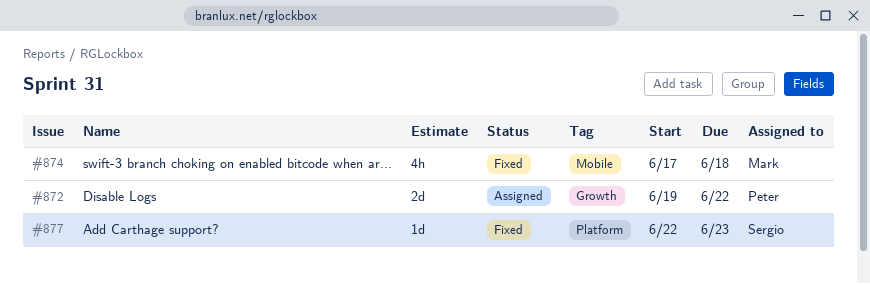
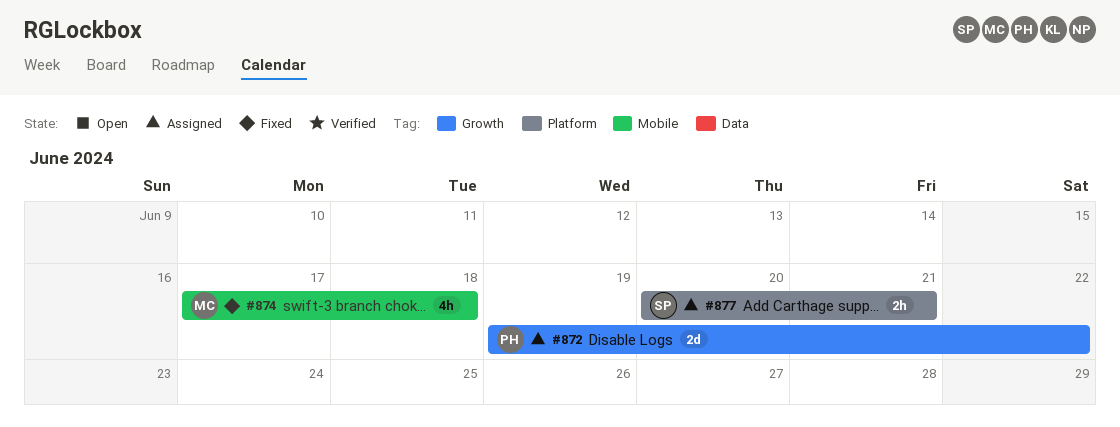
#877, status: Fixed -> Assigned
#877, estimate: 1d -> 2h
#877, start: Jun 22 -> Jun 20
#877, due: Jun 23 -> Jun 21

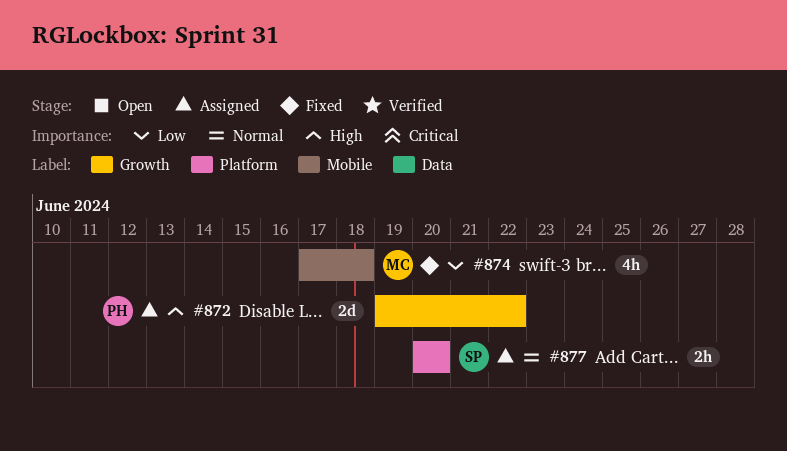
#877, due: Jun 21 -> Jun 20

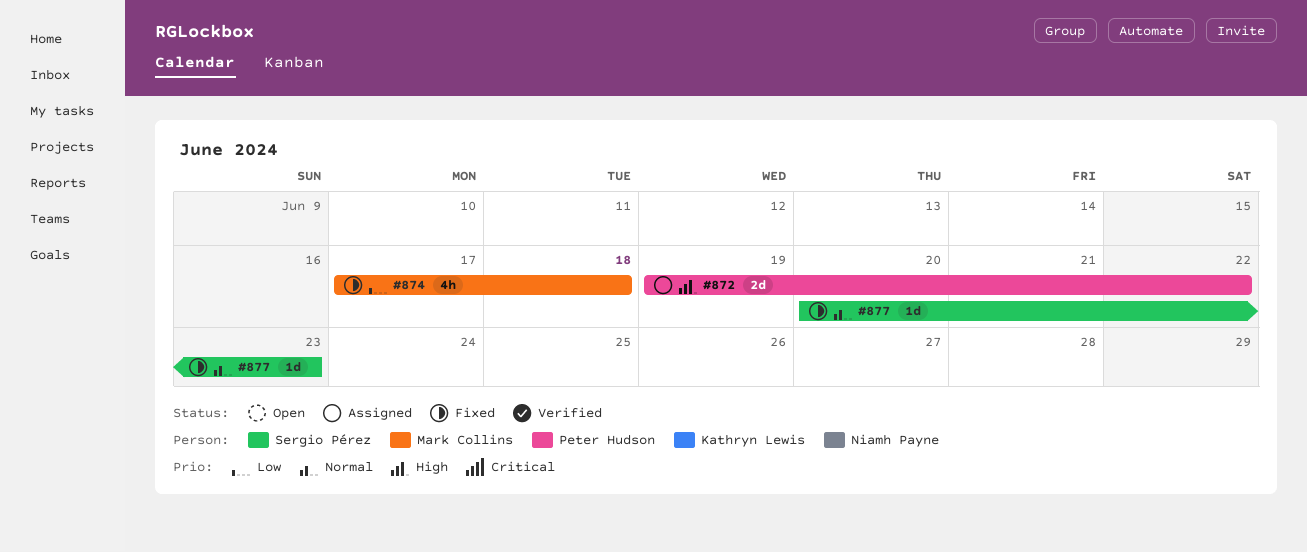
#877, status: Assigned -> Fixed
#877, estimate: 2h -> 1d
#877, due: Jun 20 -> Jun 23

